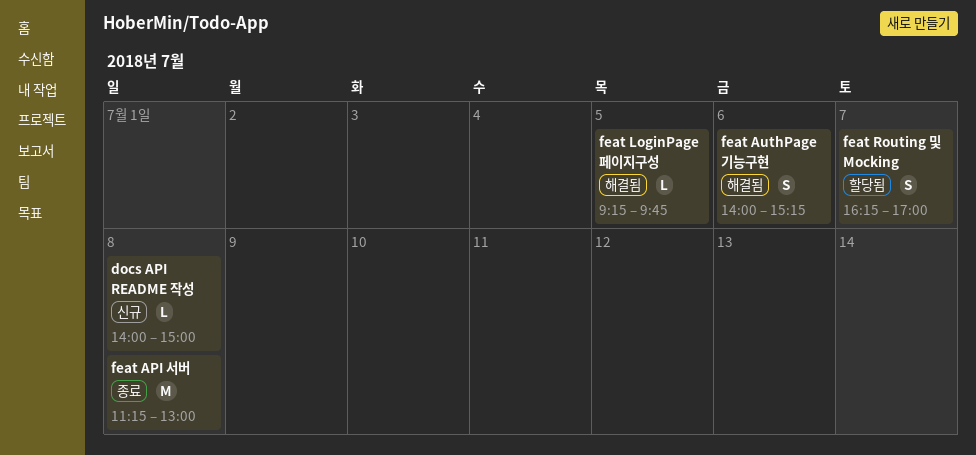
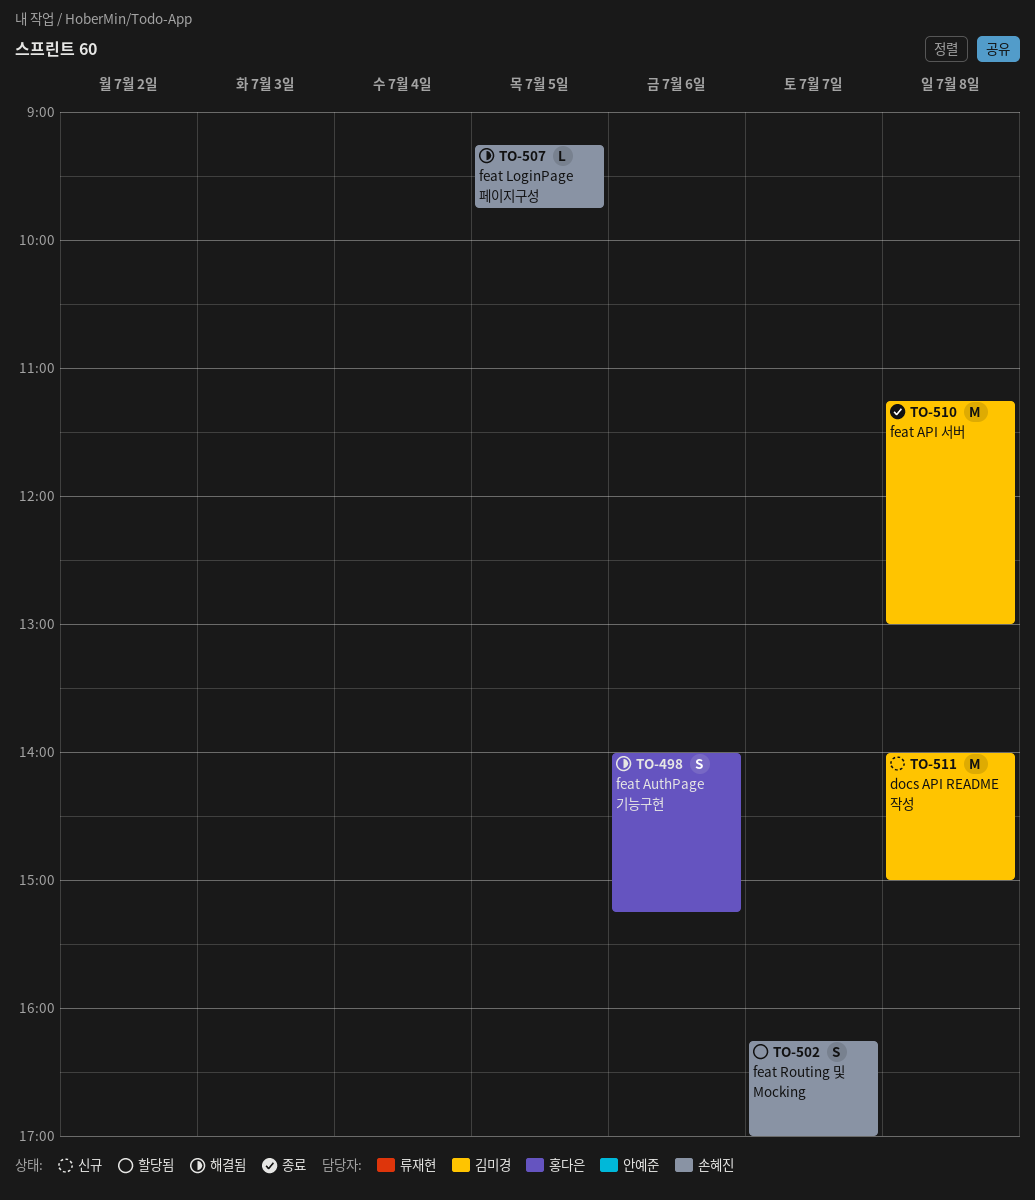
docs API README 작성, estimate: L -> M

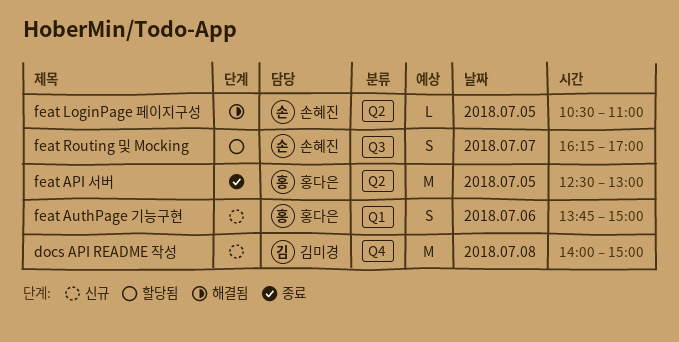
feat API 서버, owner: 김미경 -> 홍다은
feat API 서버, day: Jul 8 -> Jul 5
feat API 서버, begins: 11:15 -> 12:30
feat AuthPage 기능구현, status: 해결됨 -> 신규
feat AuthPage 기능구현, begins: 14:00 -> 13:45
feat AuthPage 기능구현, ends: 15:15 -> 15:00
feat LoginPage 페이지구성, begins: 09:15 -> 10:30
feat LoginPage 페이지구성, ends: 09:45 -> 11:00

